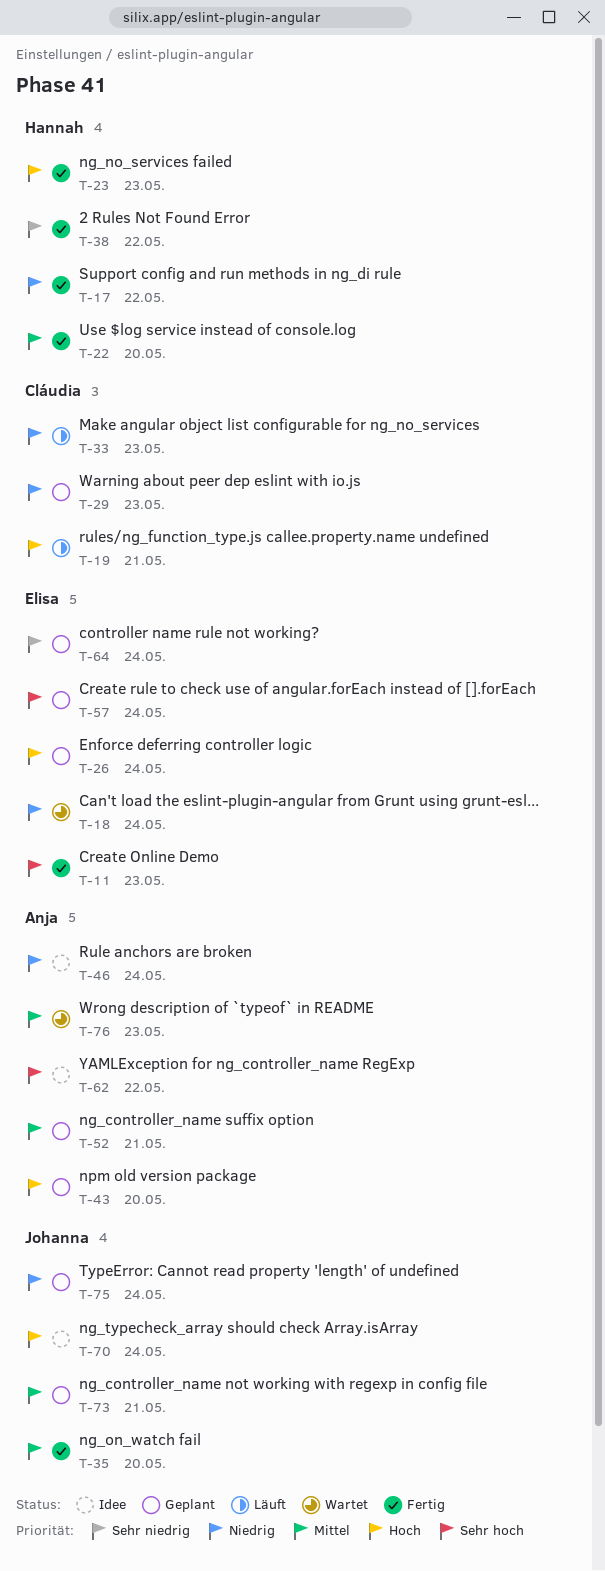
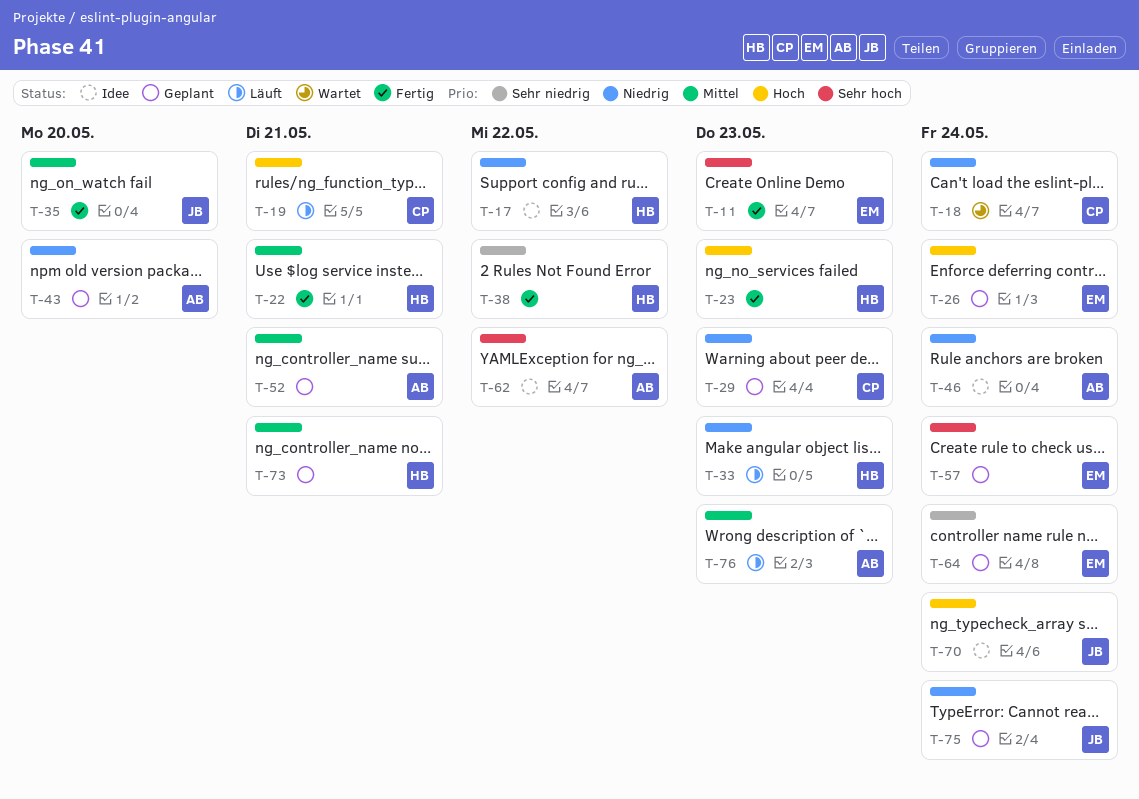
T-17, status: Fertig -> Idee
T-18, owner: Elisa -> Cláudia
T-22, due: May 20 -> May 21
T-33, owner: Cláudia -> Hannah
T-43, priority: Hoch -> Niedrig
T-73, owner: Johanna -> Hannah
T-76, status: Wartet -> Läuft

